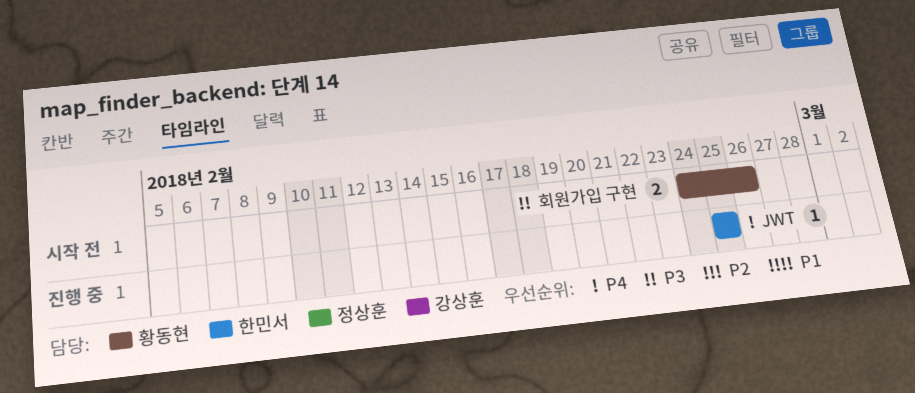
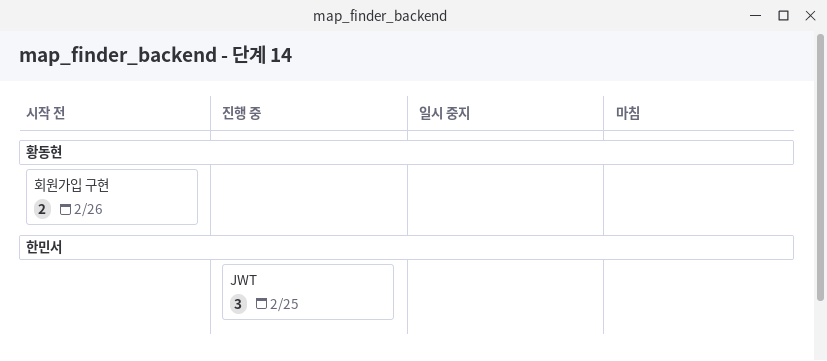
JWT, estimate: 1 -> 3

